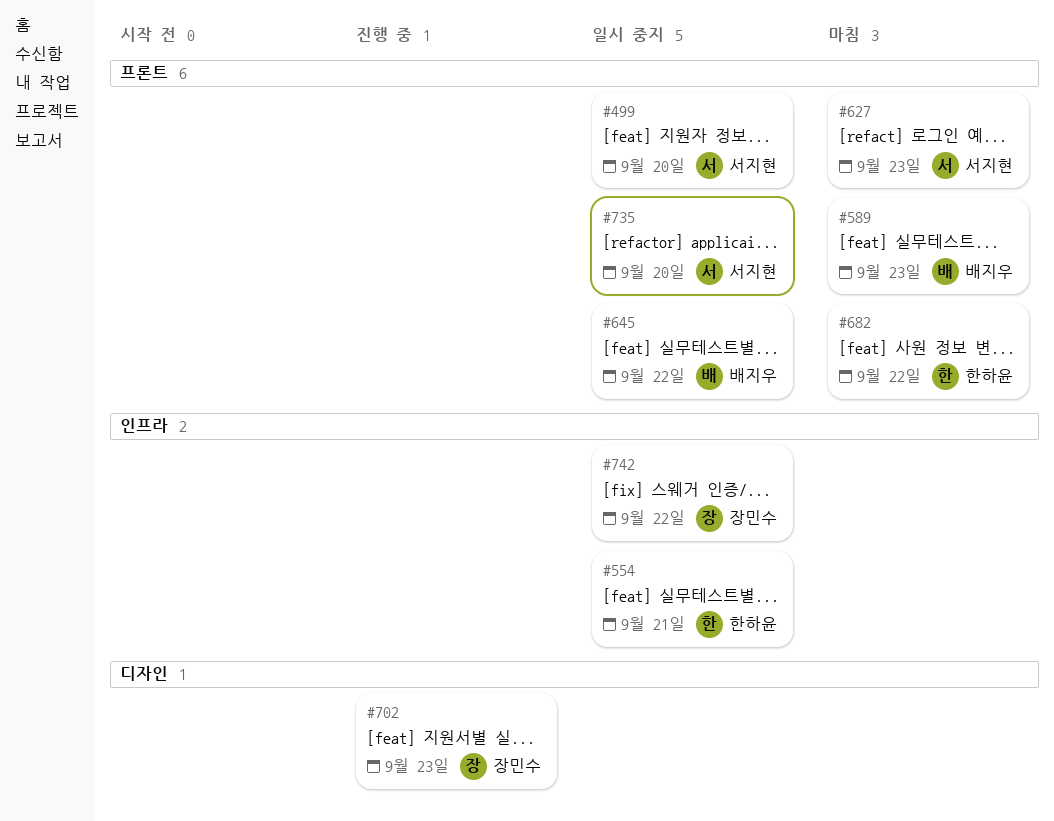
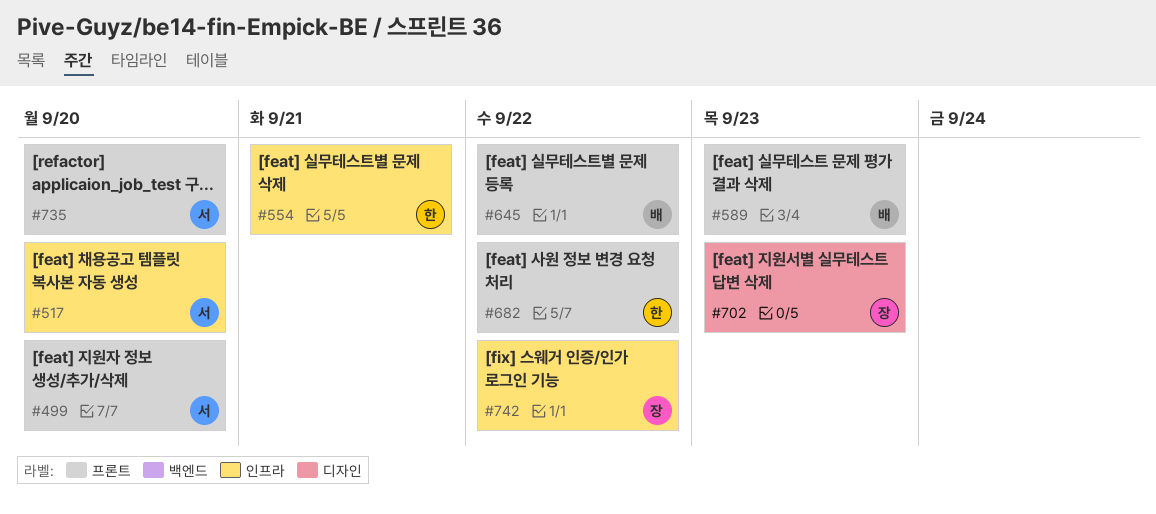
#517: none -> present
#627: present -> none

